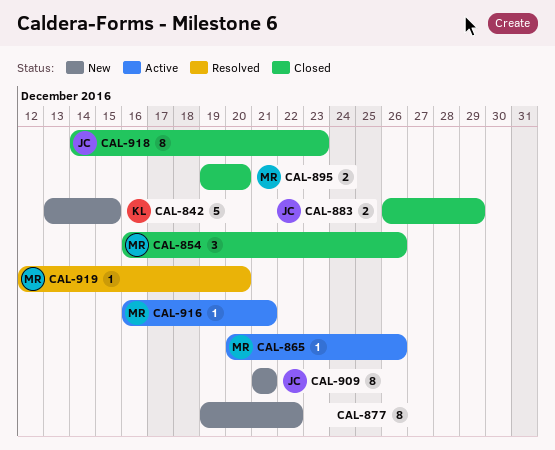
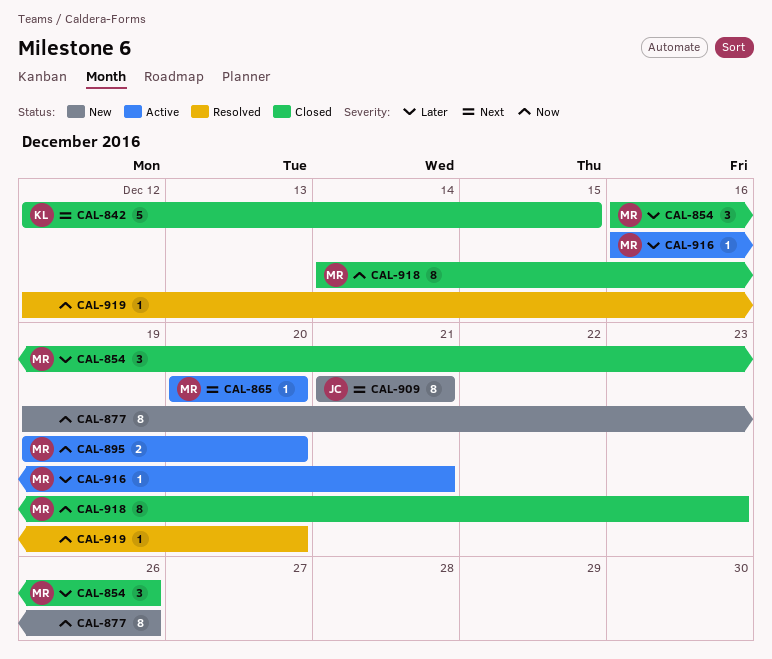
CAL-842, status: New -> Closed
CAL-842, start: Dec 13 -> Dec 12
CAL-865, due: Dec 26 -> Dec 20
CAL-877, due: Dec 22 -> Dec 26
CAL-883: present -> none
CAL-895, status: Closed -> Active
CAL-918, owner: JC -> MR
CAL-919, owner: MR -> none

